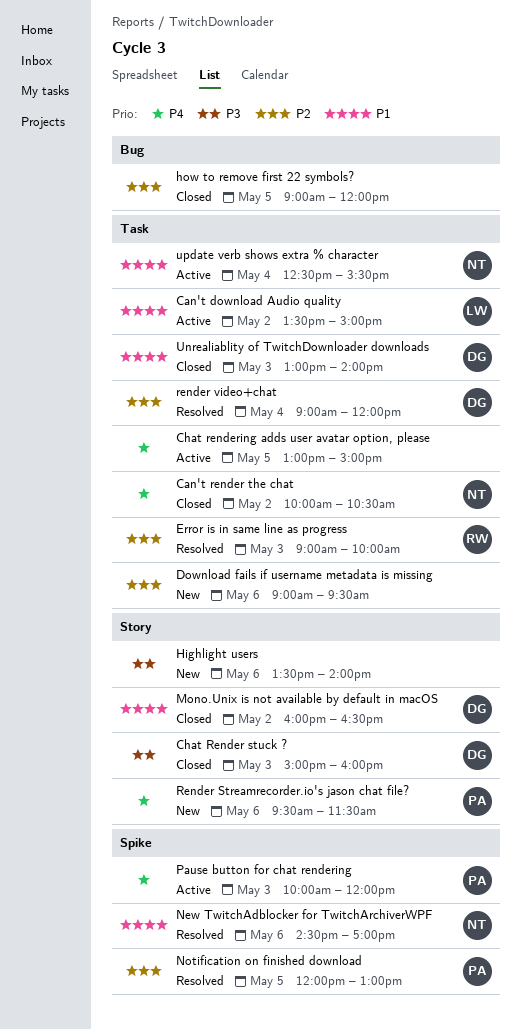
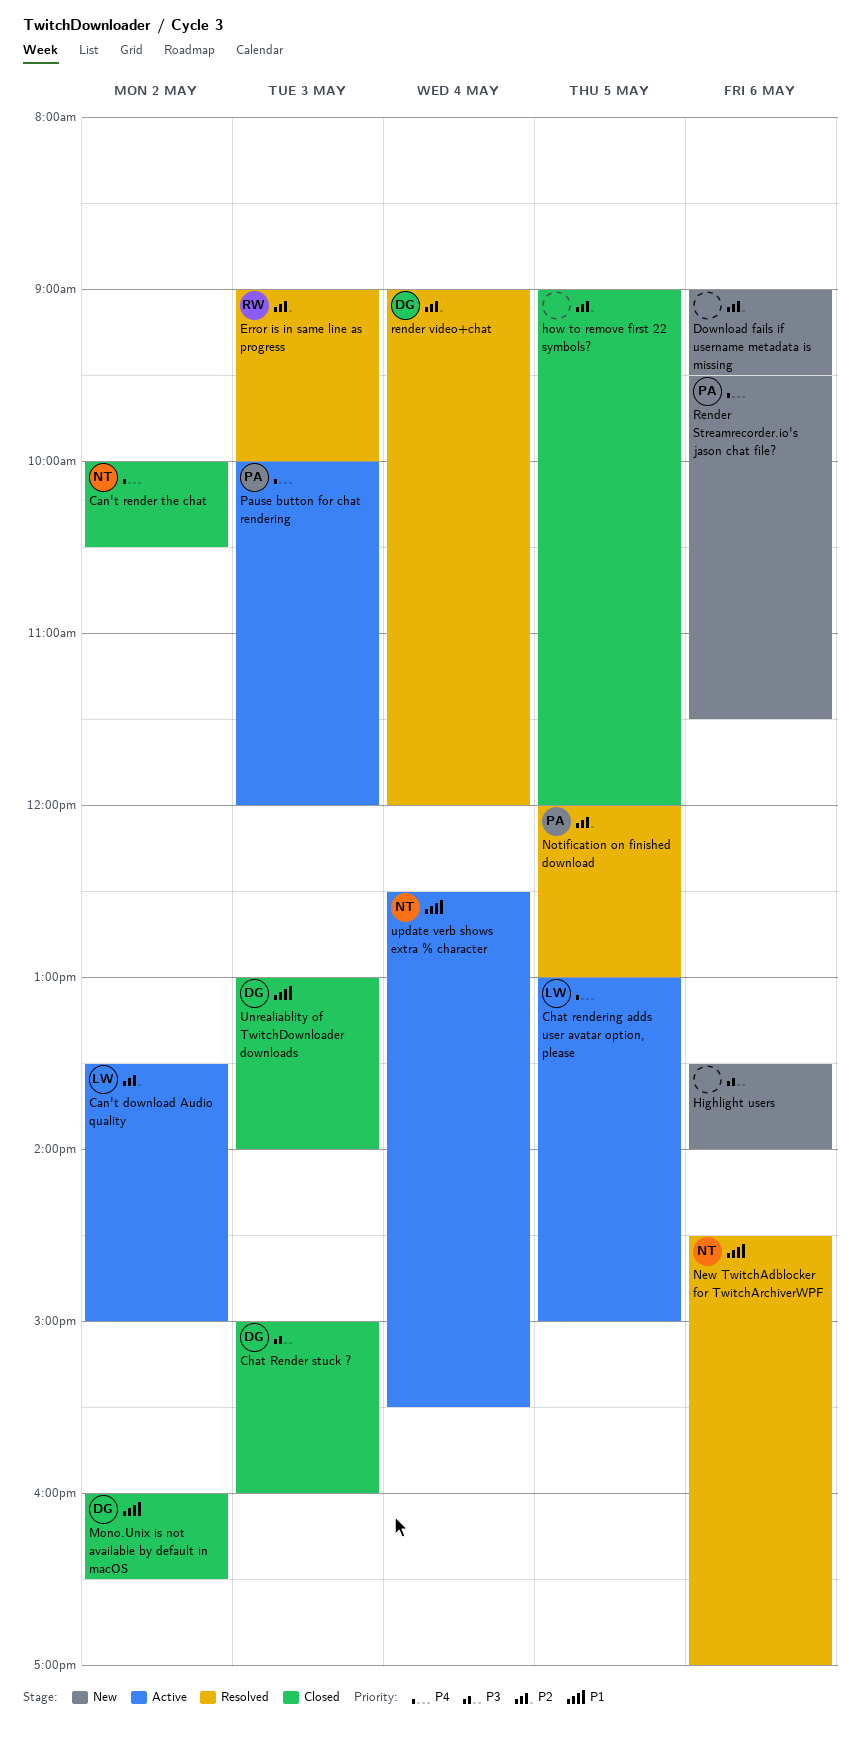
Can't download Audio quality, priority: P1 -> P2
Chat rendering adds user avatar option, please, owner: none -> LW

